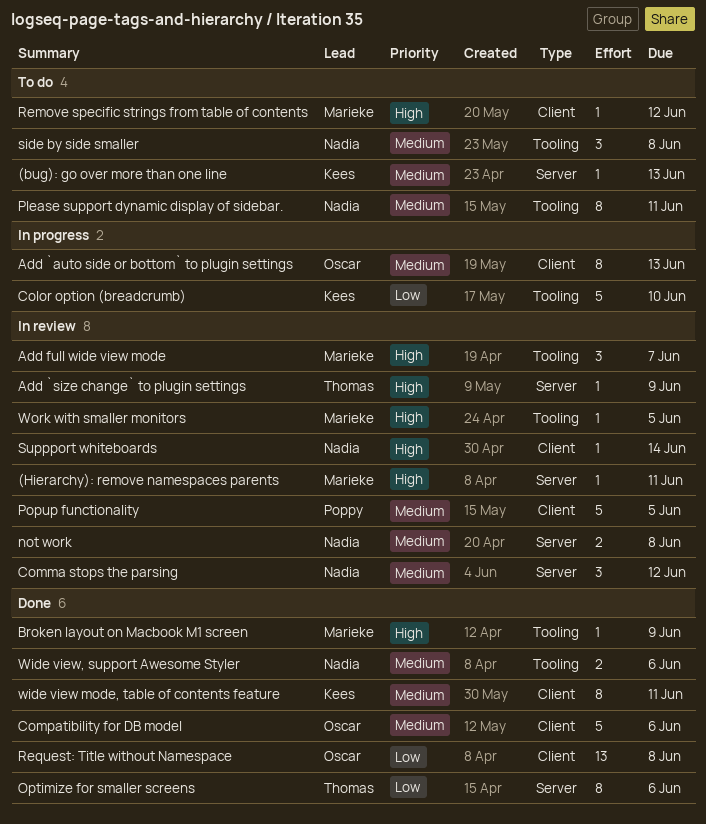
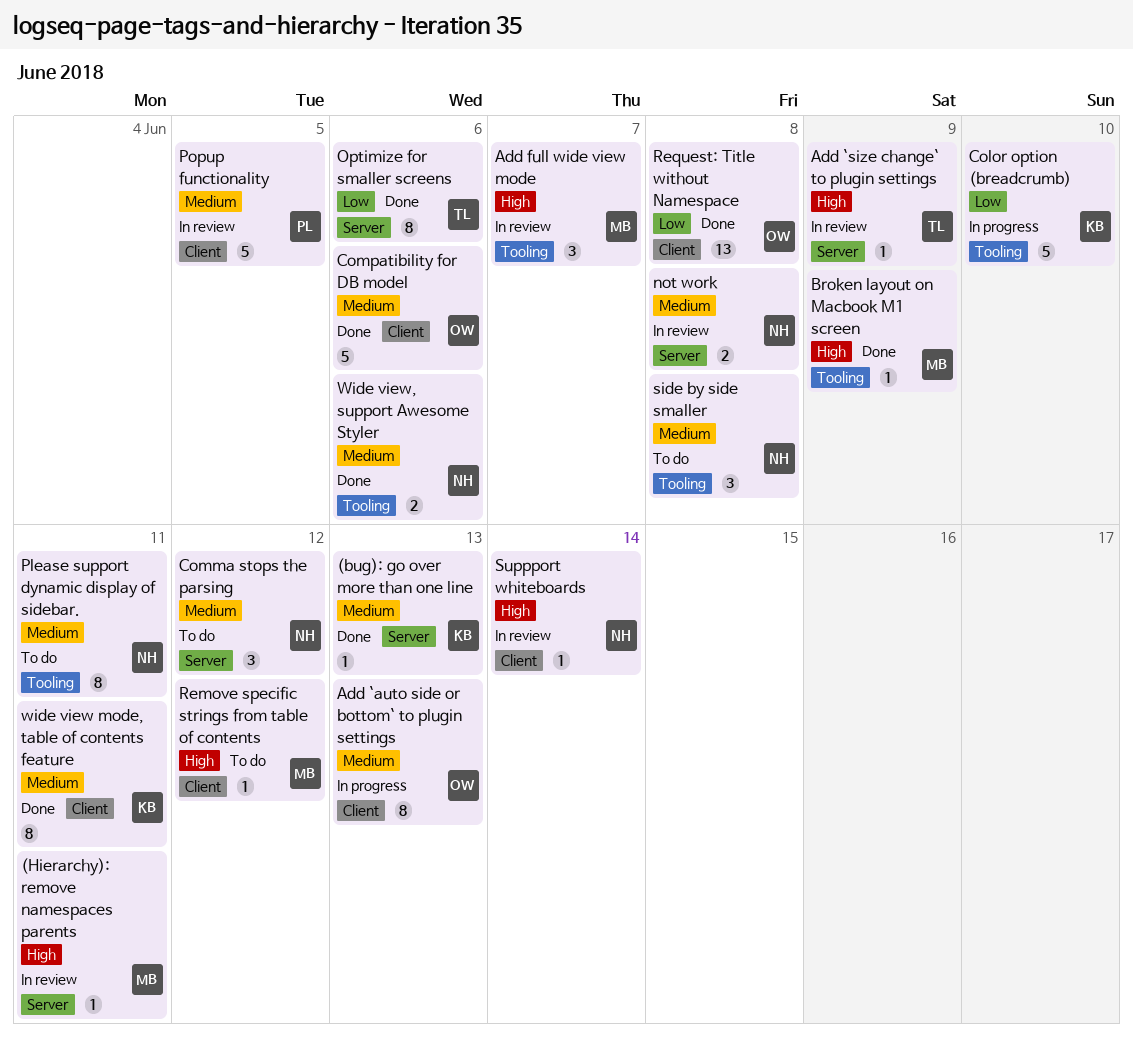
(bug): go over more than one line, status: To do -> Done
Comma stops the parsing, status: In review -> To do
Work with smaller monitors: present -> none

